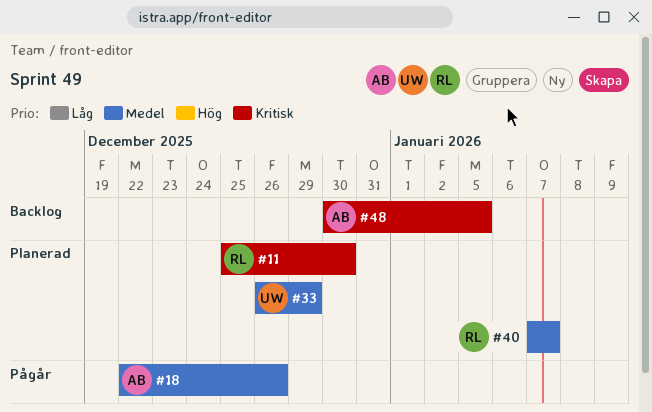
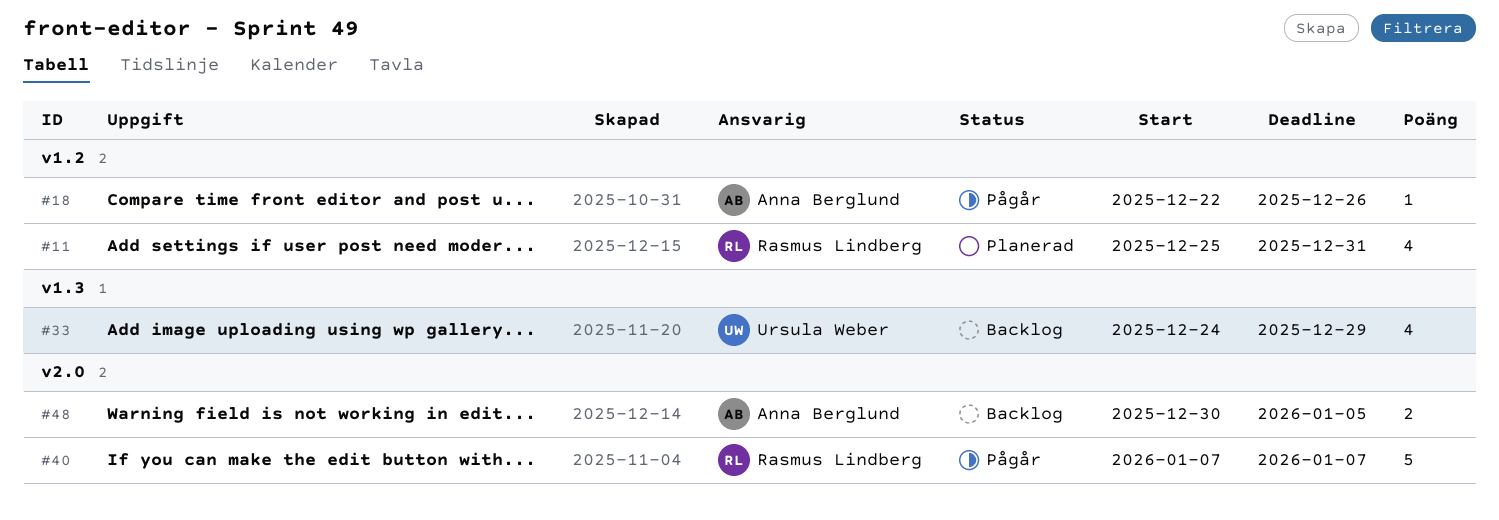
#11, due: Dec 30 -> Dec 31
#33, status: Planerad -> Backlog
#33, start: Dec 26 -> Dec 24
#40, status: Planerad -> Pågår

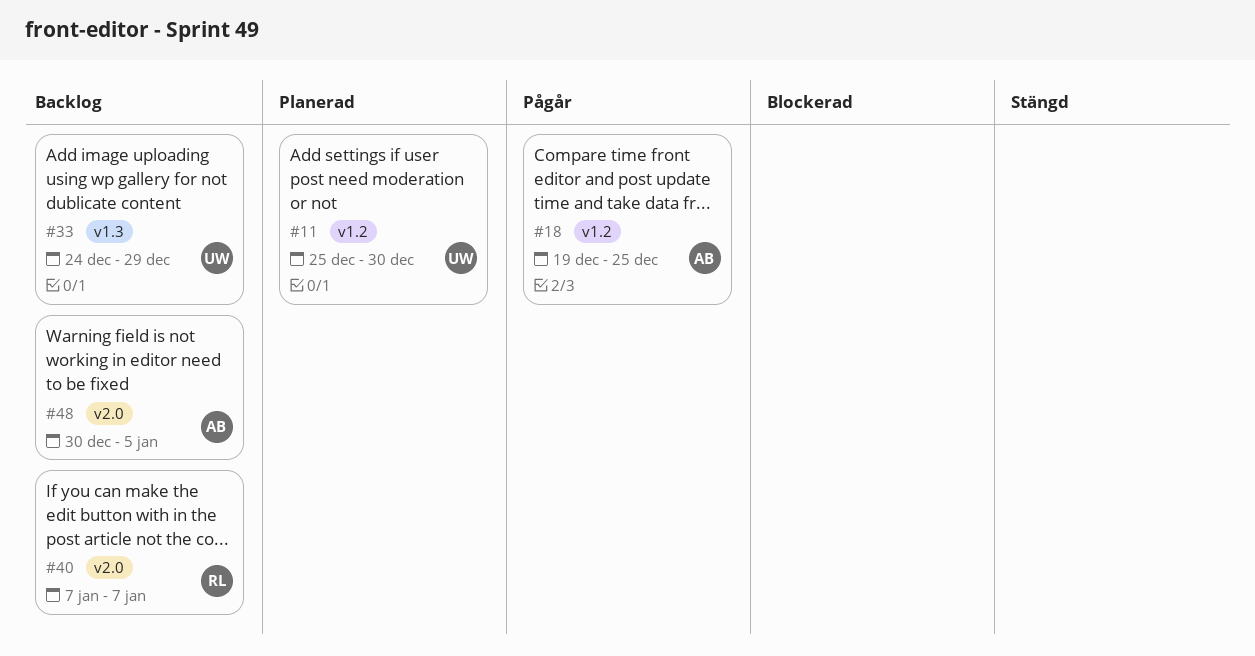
#11, owner: Rasmus Lindberg -> Ursula Weber
#11, due: Dec 31 -> Dec 30
#18, start: Dec 22 -> Dec 19
#18, due: Dec 26 -> Dec 25
#40, status: Pågår -> Backlog

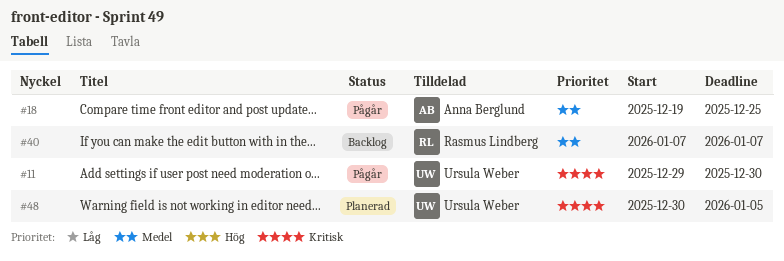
#11, status: Planerad -> Pågår
#11, start: Dec 25 -> Dec 29
#33: present -> none
#48, status: Backlog -> Planerad
#48, owner: Anna Berglund -> Ursula Weber

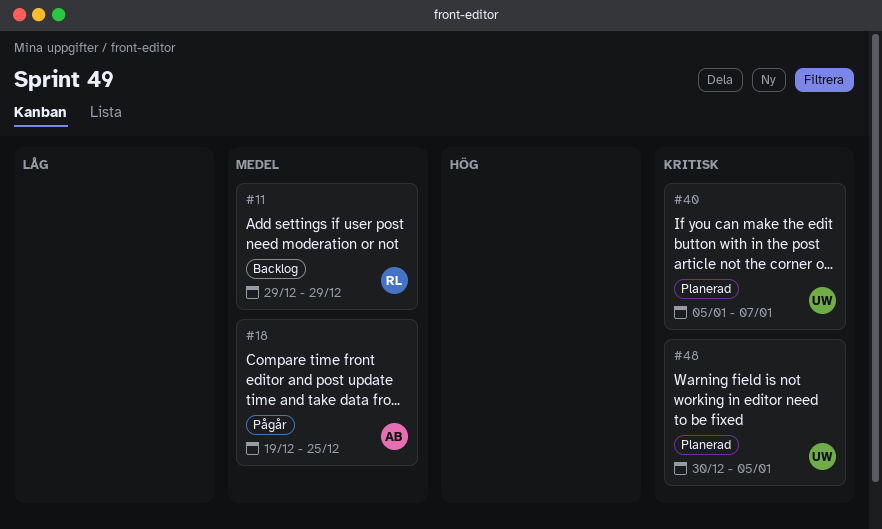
#11, status: Pågår -> Backlog
#11, owner: Ursula Weber -> Rasmus Lindberg
#11, priority: Kritisk -> Medel
#11, due: Dec 30 -> Dec 29
#40, status: Backlog -> Planerad
#40, owner: Rasmus Lindberg -> Ursula Weber
#40, priority: Medel -> Kritisk
#40, start: Jan 7 -> Jan 5

